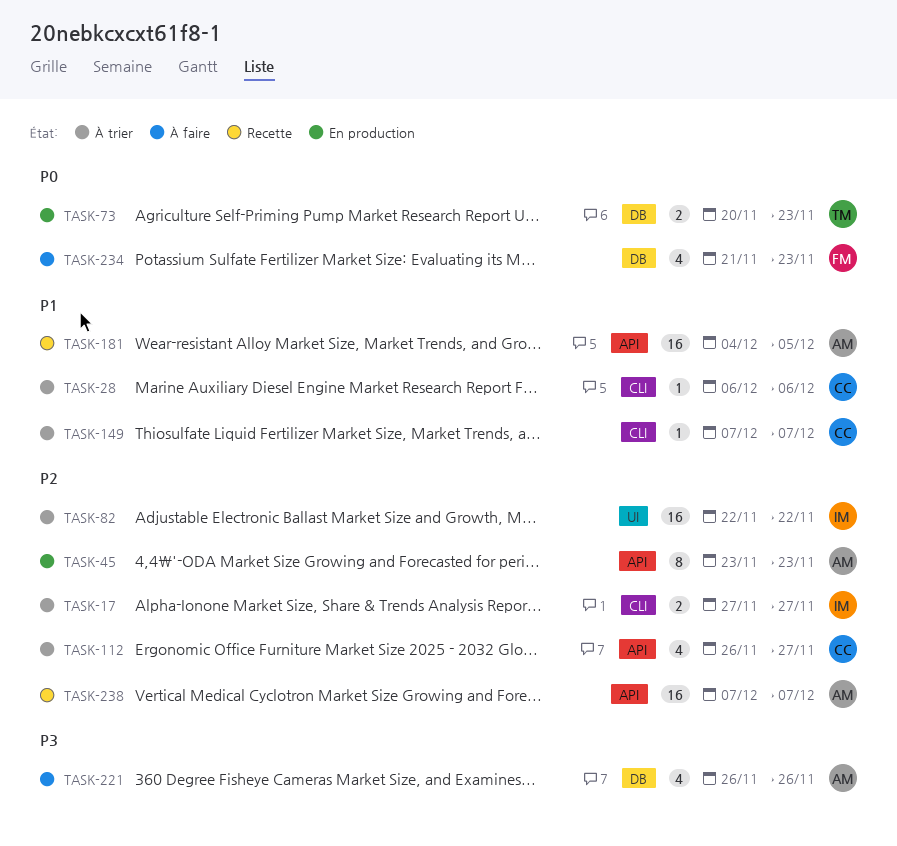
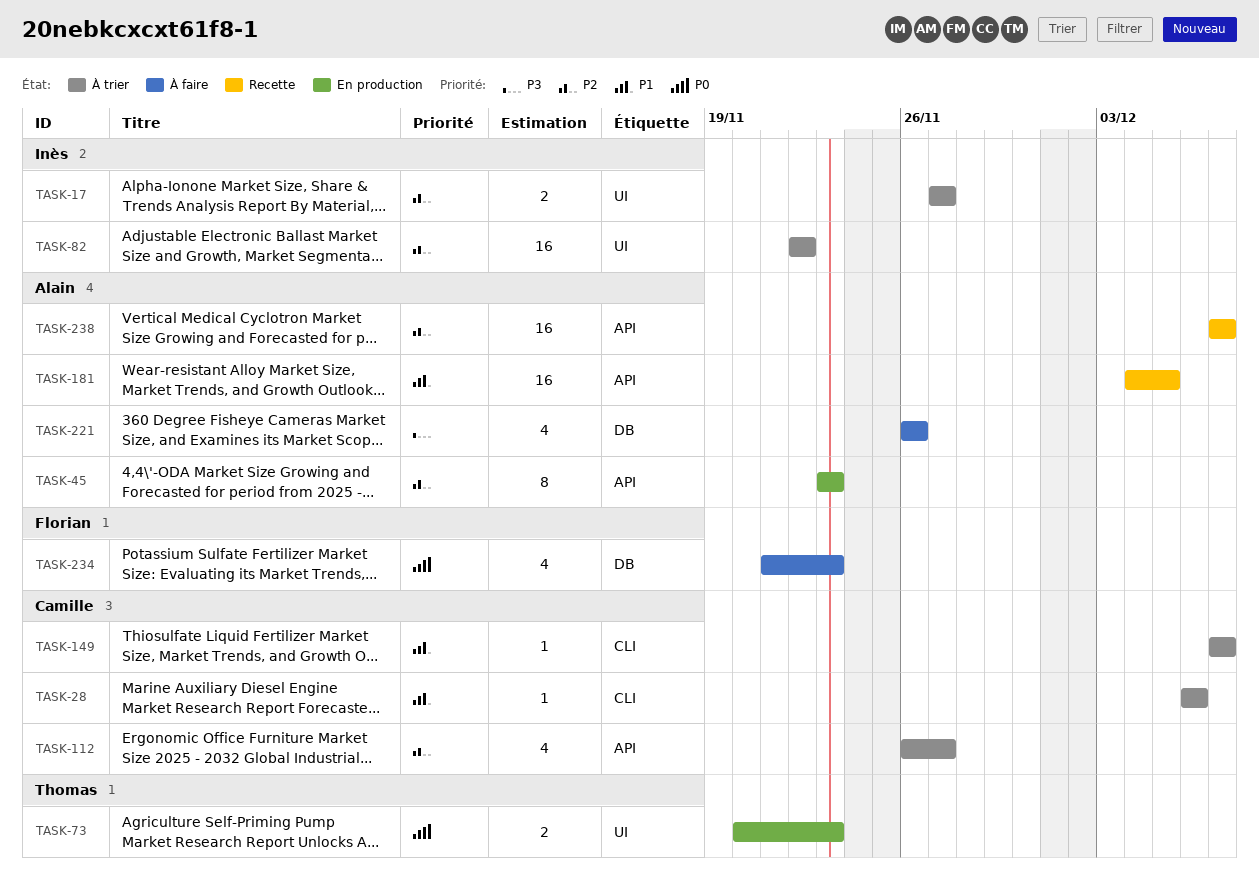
TASK-17, label: CLI -> UI
TASK-73, label: DB -> UI

